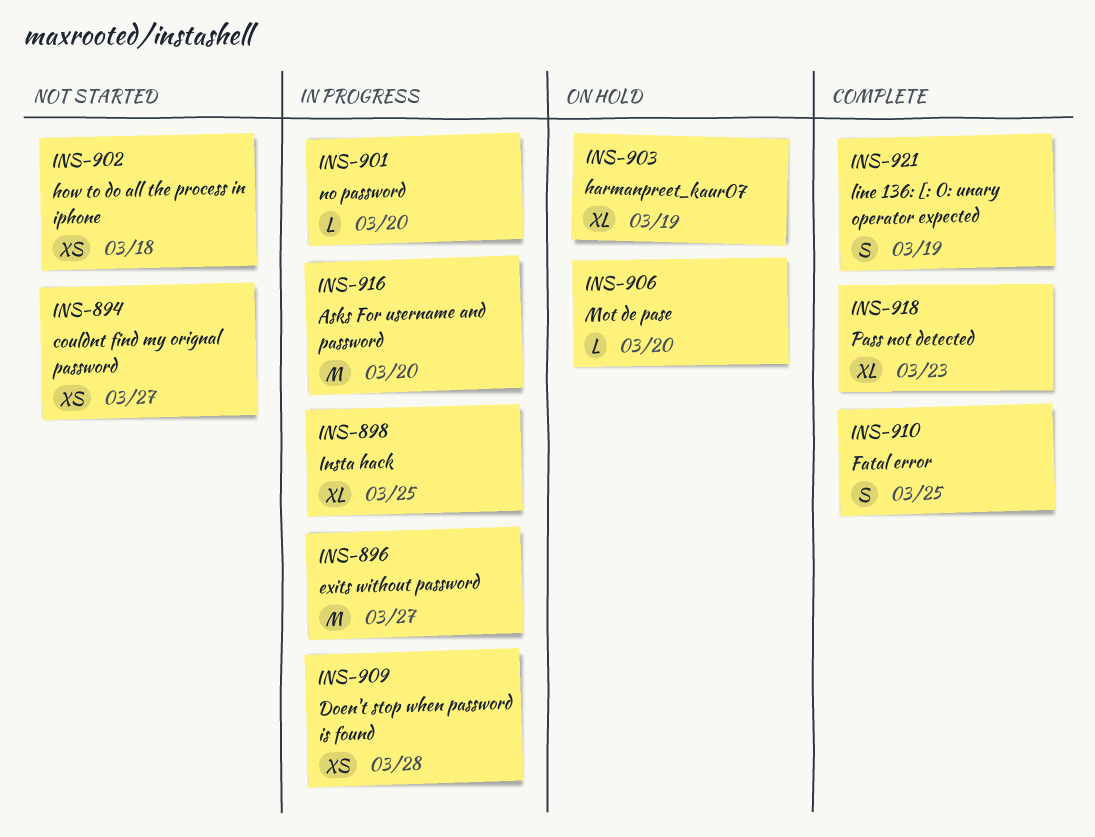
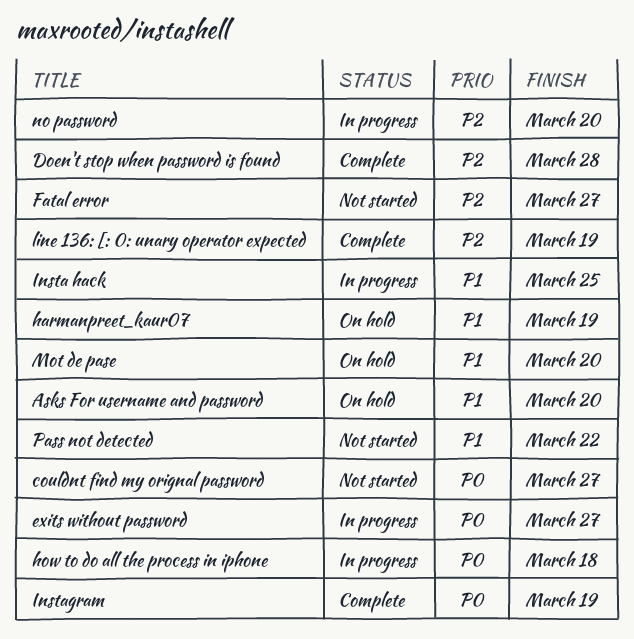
Asks For username and password, status: In progress -> On hold
Doen't stop when password is found, status: In progress -> Complete
Fatal error, status: Complete -> Not started
Fatal error, due: Mar 25 -> Mar 27
how to do all the process in iphone, status: Not started -> In progress
Instagram: none -> present
Pass not detected, status: Complete -> Not started
Pass not detected, due: Mar 23 -> Mar 22

